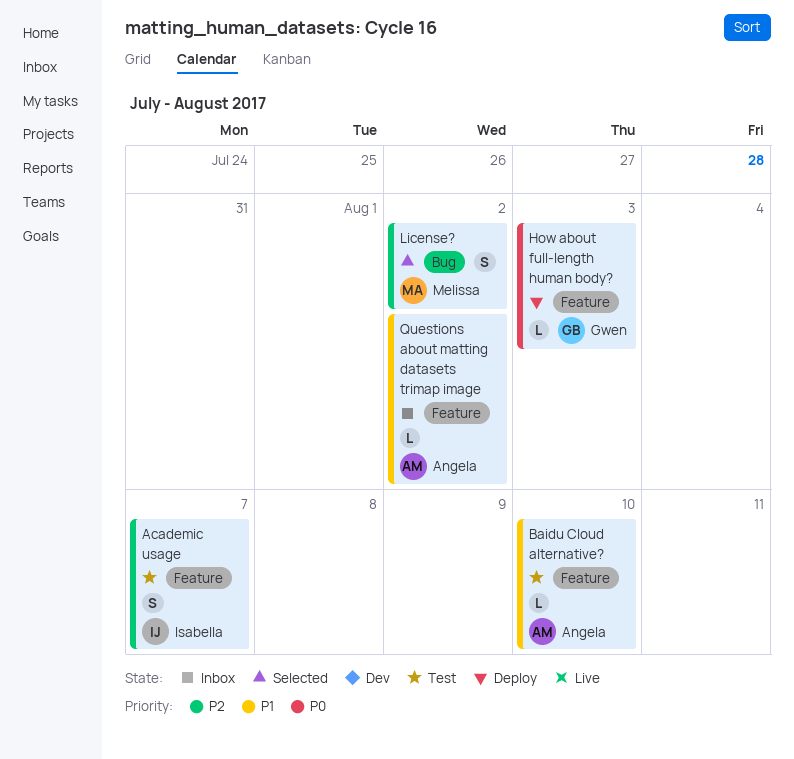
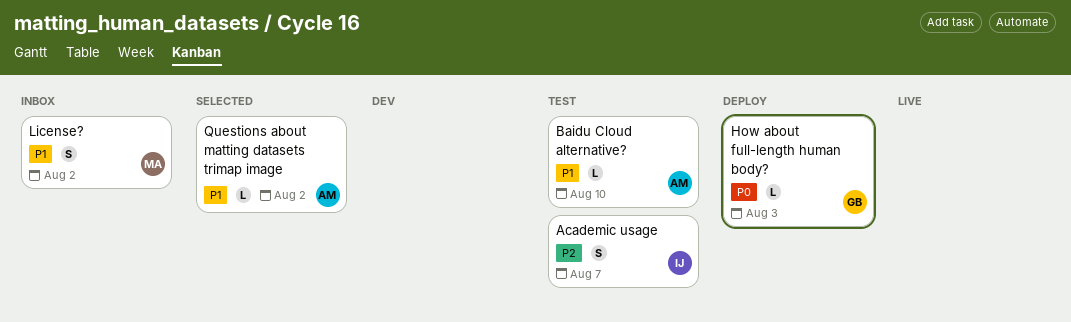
License?, status: Selected -> Inbox
License?, priority: P2 -> P1
Questions about matting datasets trimap image, status: Inbox -> Selected

